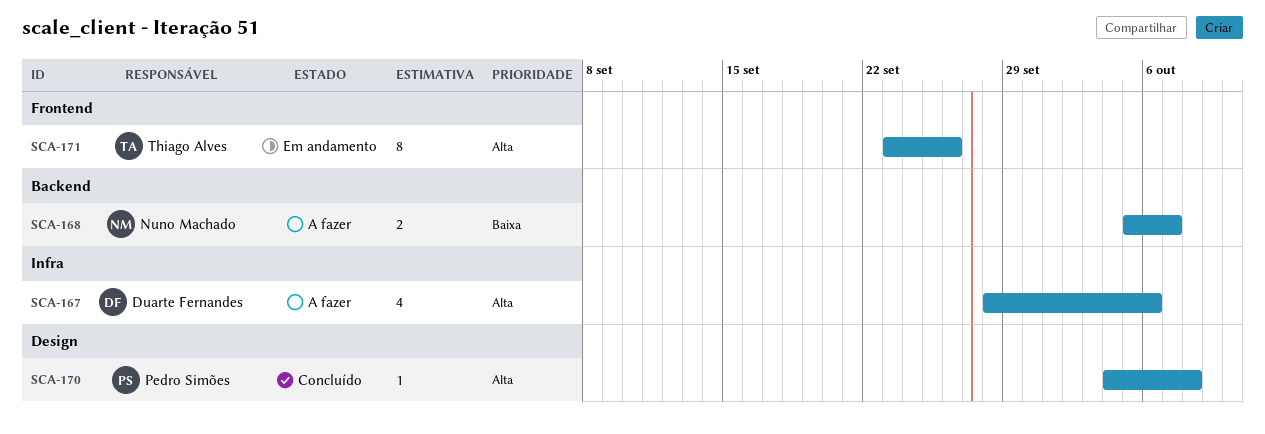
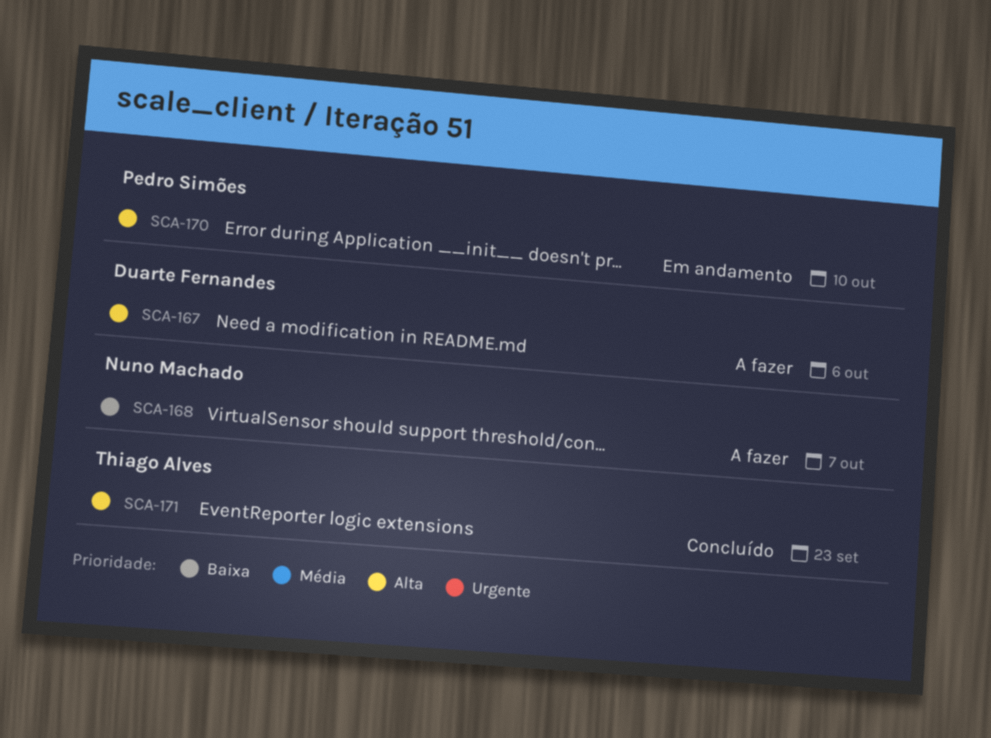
SCA-170, status: Concluído -> Em andamento
SCA-170, due: Oct 8 -> Oct 10
SCA-171, status: Em andamento -> Concluído
SCA-171, due: Sep 26 -> Sep 23

